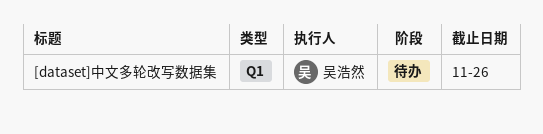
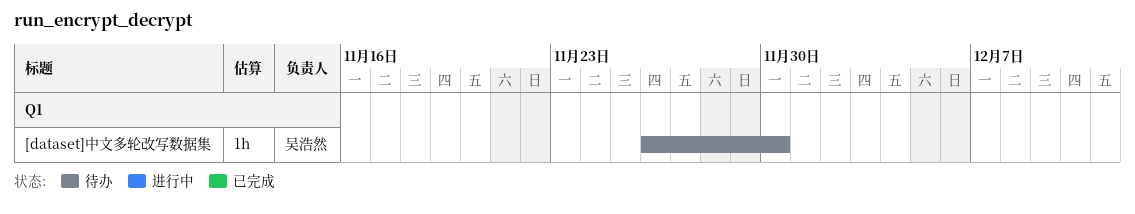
[dataset]中文多轮改写数据集, due: Nov 26 -> Nov 30

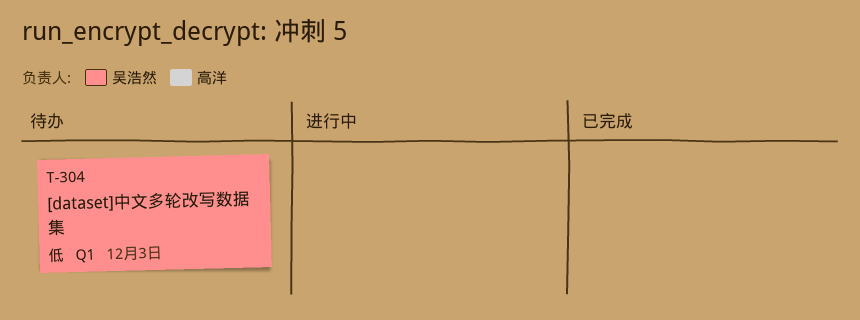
[dataset]中文多轮改写数据集, due: Nov 30 -> Dec 3

